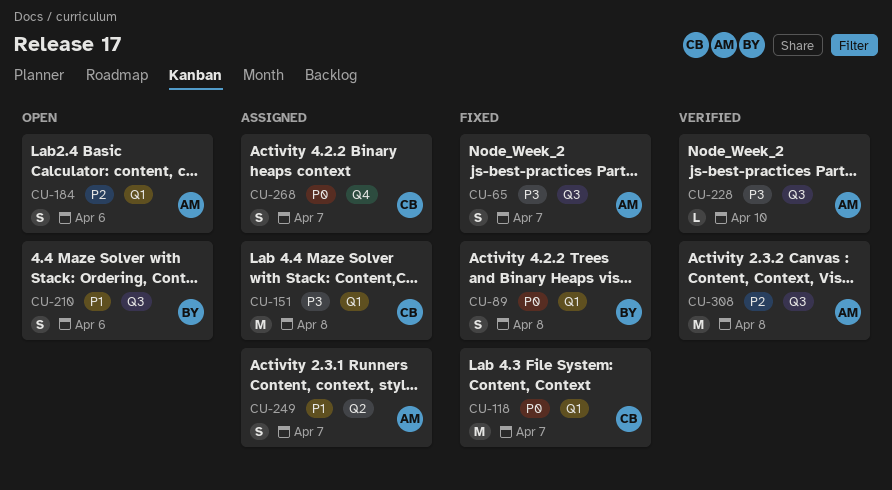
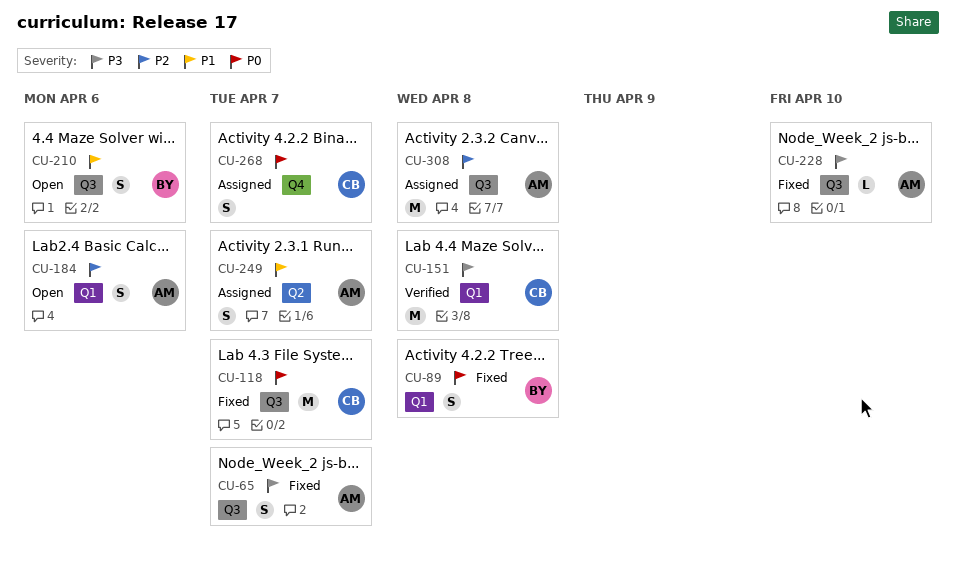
CU-118, label: Q1 -> Q3
CU-151, status: Assigned -> Verified
CU-228, status: Verified -> Fixed
CU-308, status: Verified -> Assigned

